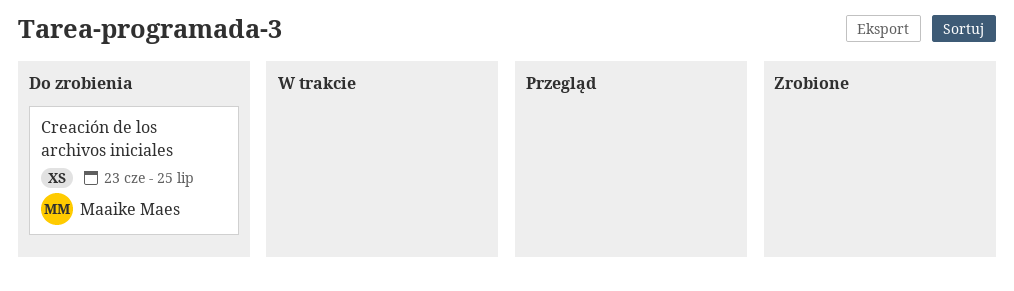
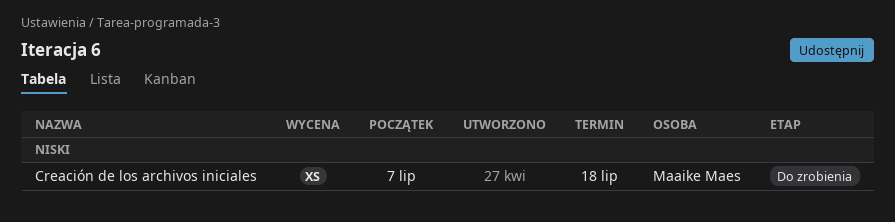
Creación de los archivos iniciales, start: Jun 23 -> Jul 7
Creación de los archivos iniciales, due: Jul 25 -> Jul 18

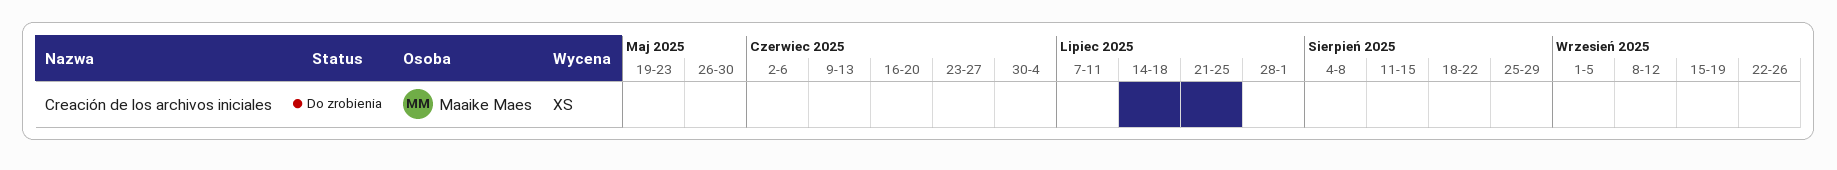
Creación de los archivos iniciales, start: Jul 7 -> Jul 14
Creación de los archivos iniciales, due: Jul 18 -> Jul 25

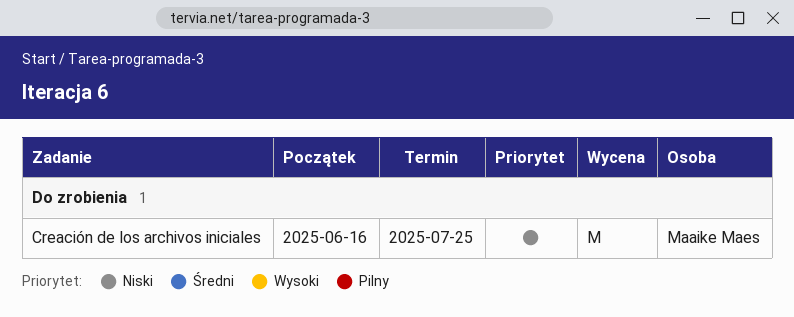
Creación de los archivos iniciales, estimate: XS -> M
Creación de los archivos iniciales, start: Jul 14 -> Jun 16

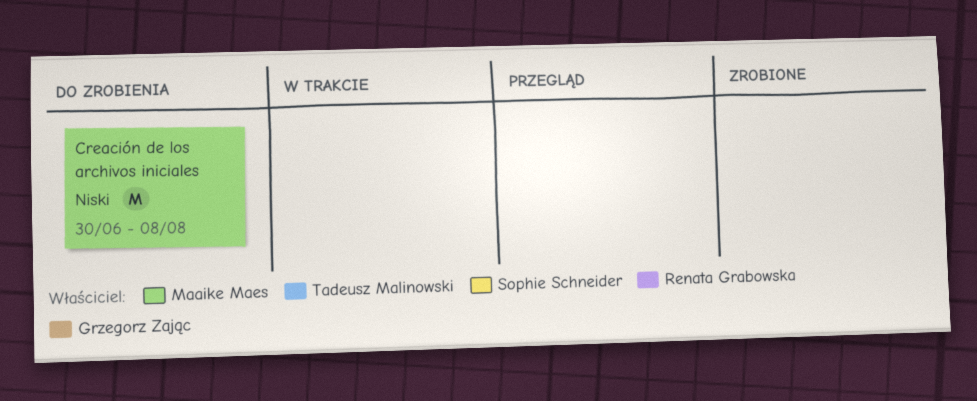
Creación de los archivos iniciales, start: Jun 16 -> Jun 30
Creación de los archivos iniciales, due: Jul 25 -> Aug 8

